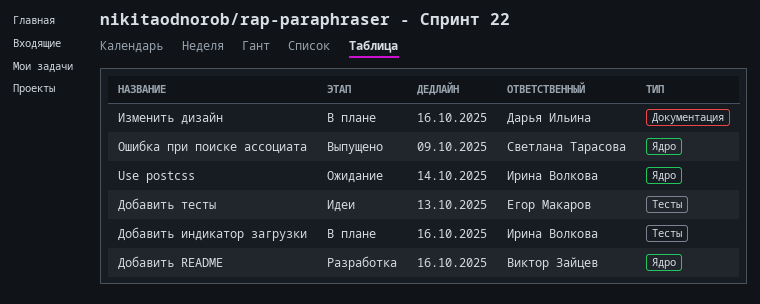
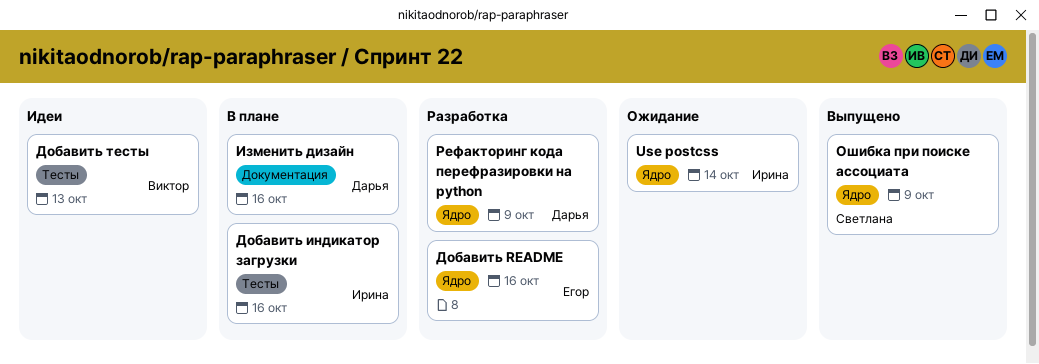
Добавить README, owner: Виктор Зайцев -> Егор Макаров
Добавить тесты, owner: Егор Макаров -> Виктор Зайцев
Рефакторинг кода перефразировки на python: none -> present

